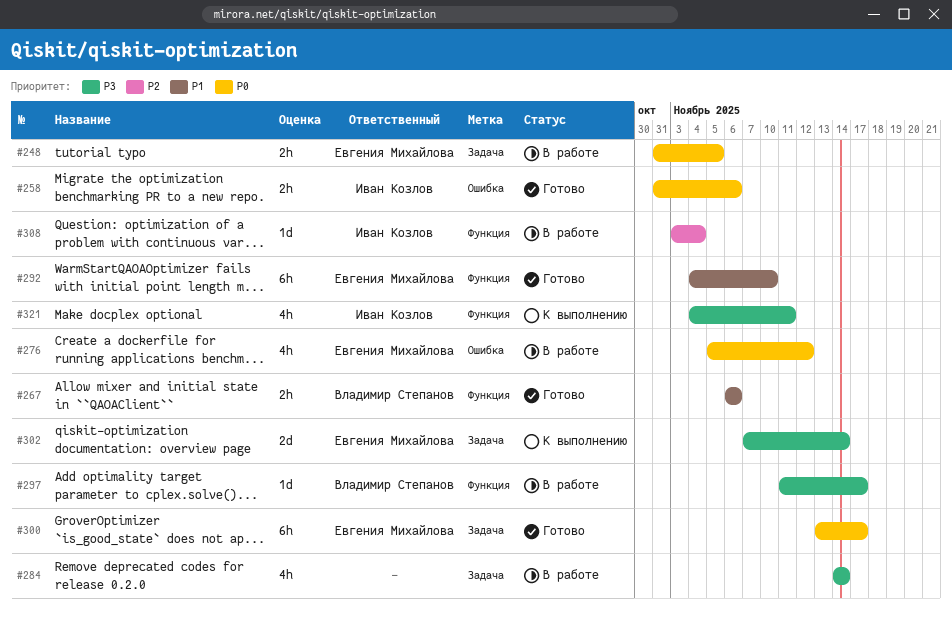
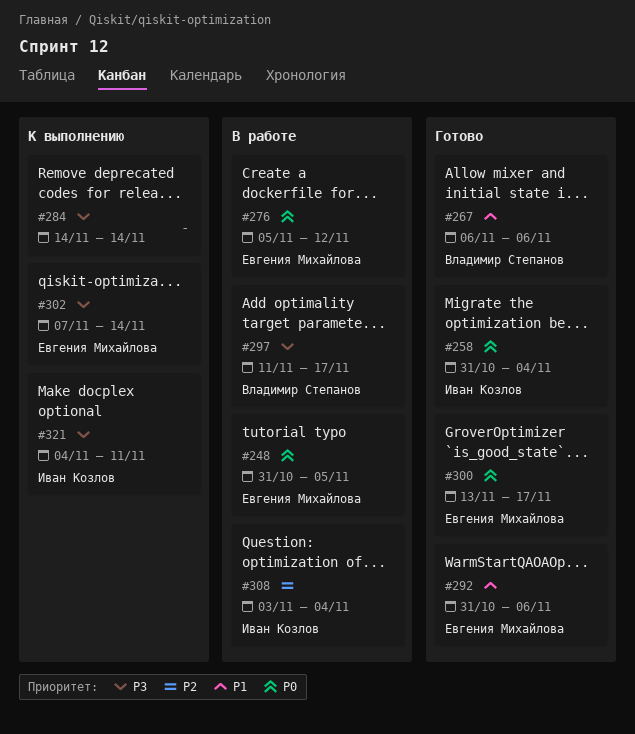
#258, due: Nov 6 -> Nov 4
#284, status: В работе -> К выполнению
#292, start: Nov 4 -> Oct 31
#292, due: Nov 10 -> Nov 6

